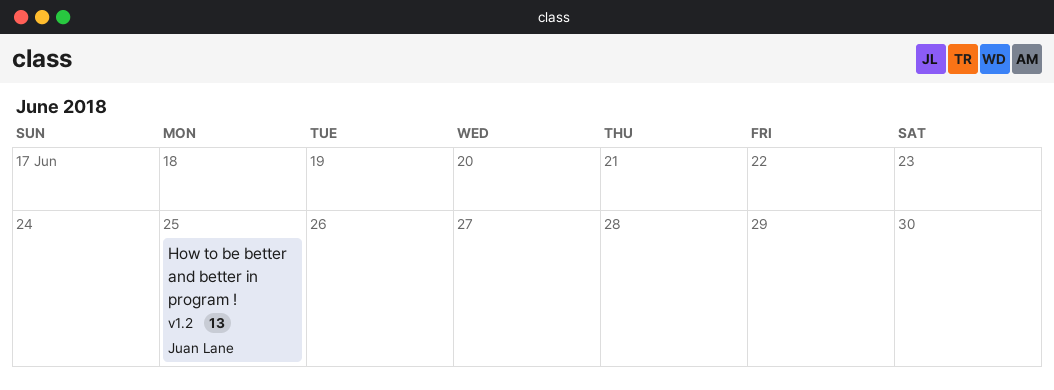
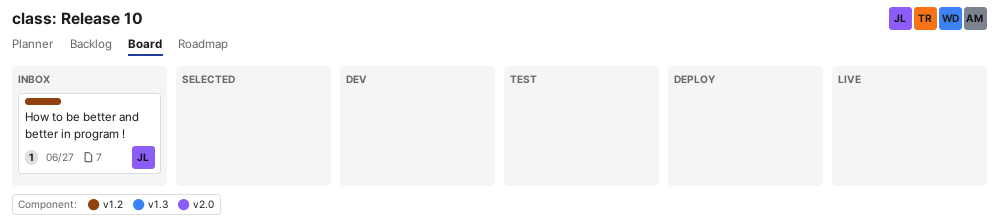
How to be better and better in program !, estimate: 13 -> 1
How to be better and better in program !, due: Jun 25 -> Jun 27

